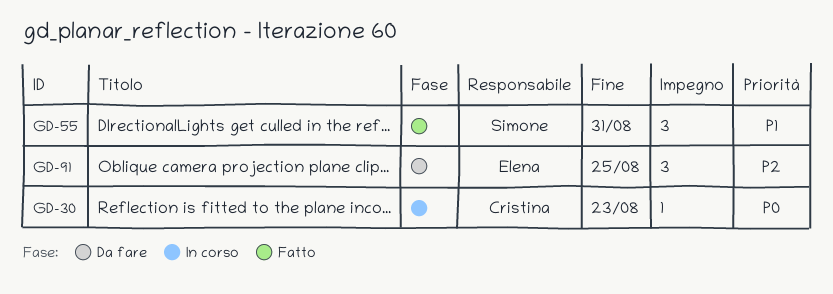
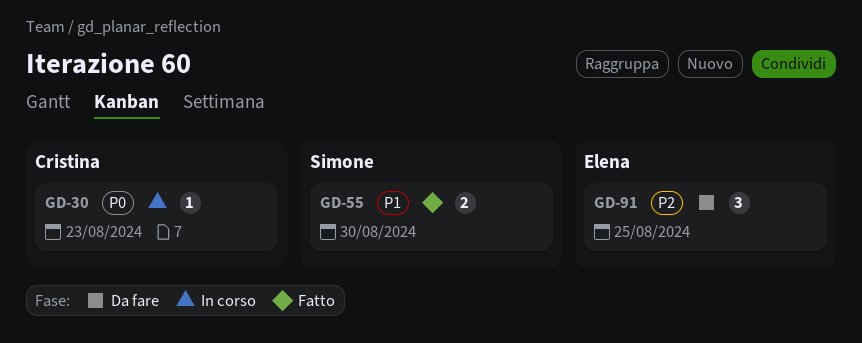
GD-55, estimate: 3 -> 2
GD-55, due: Aug 31 -> Aug 30

